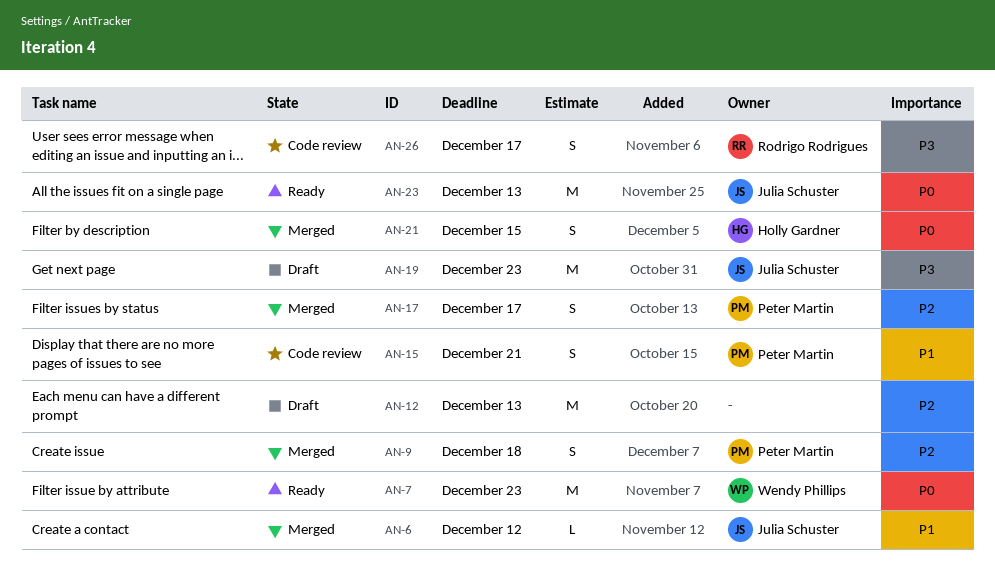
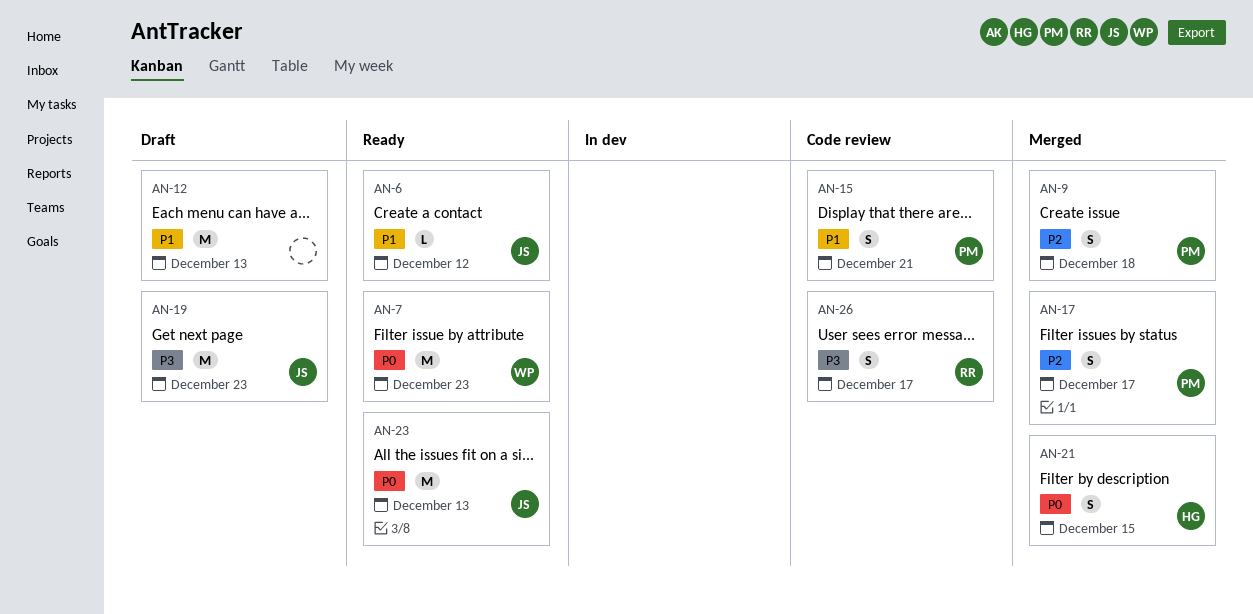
AN-6, status: Merged -> Ready
AN-12, priority: P2 -> P1

